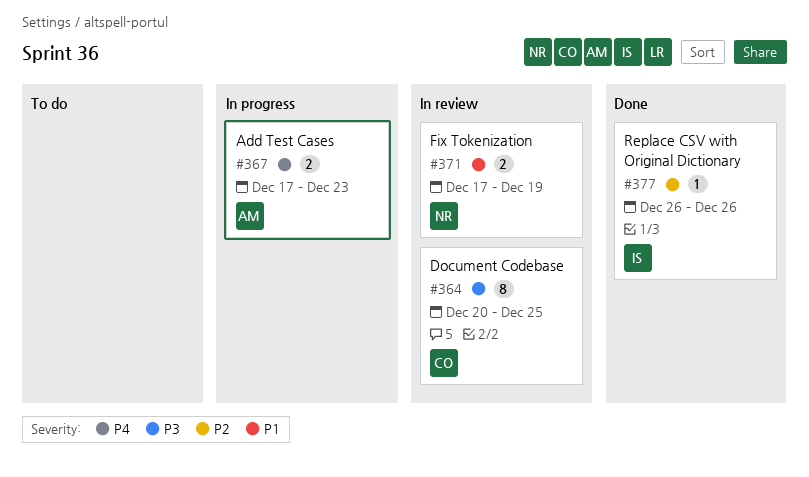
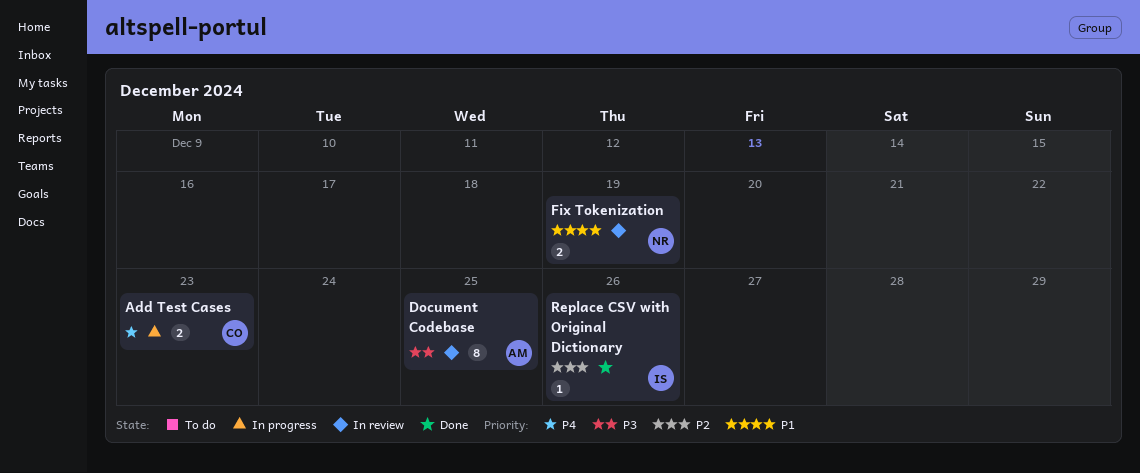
Add Test Cases, owner: AM -> CO
Document Codebase, owner: CO -> AM

